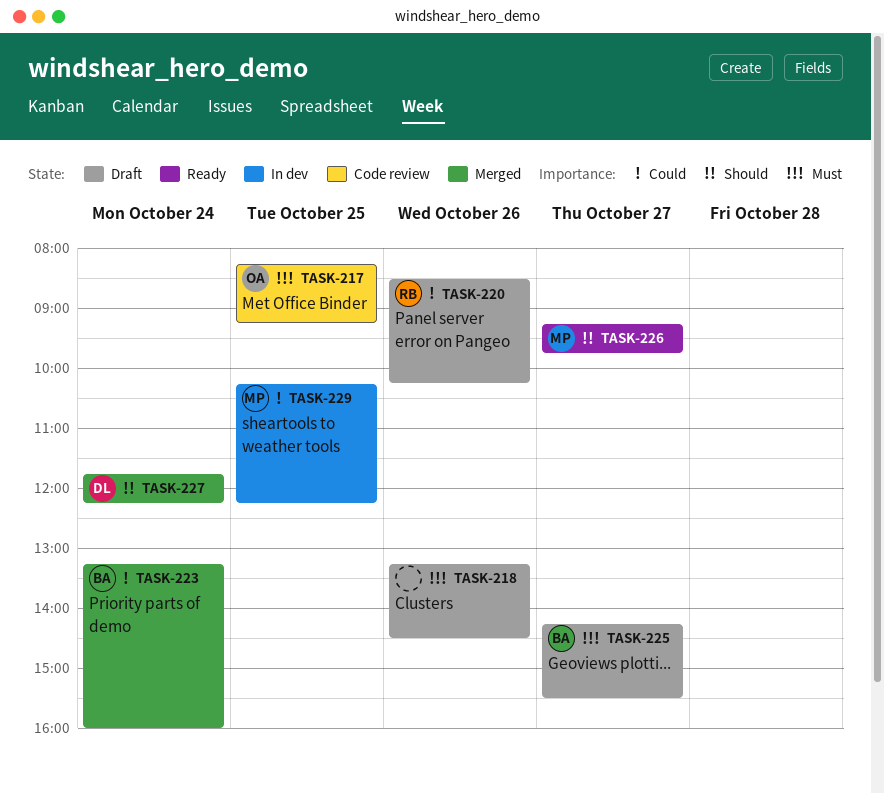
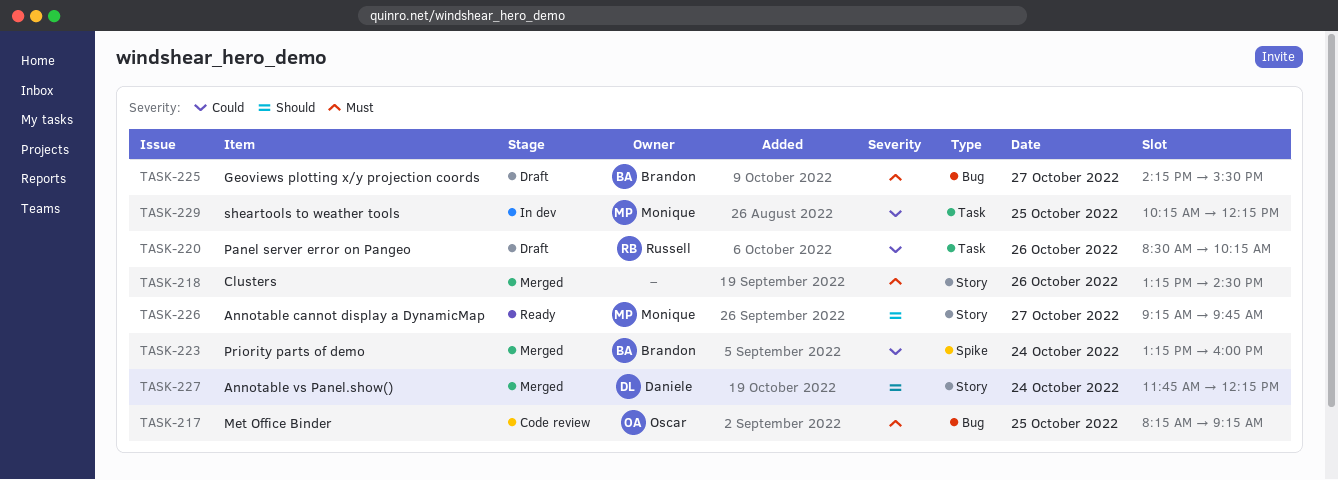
TASK-218, status: Draft -> Merged

